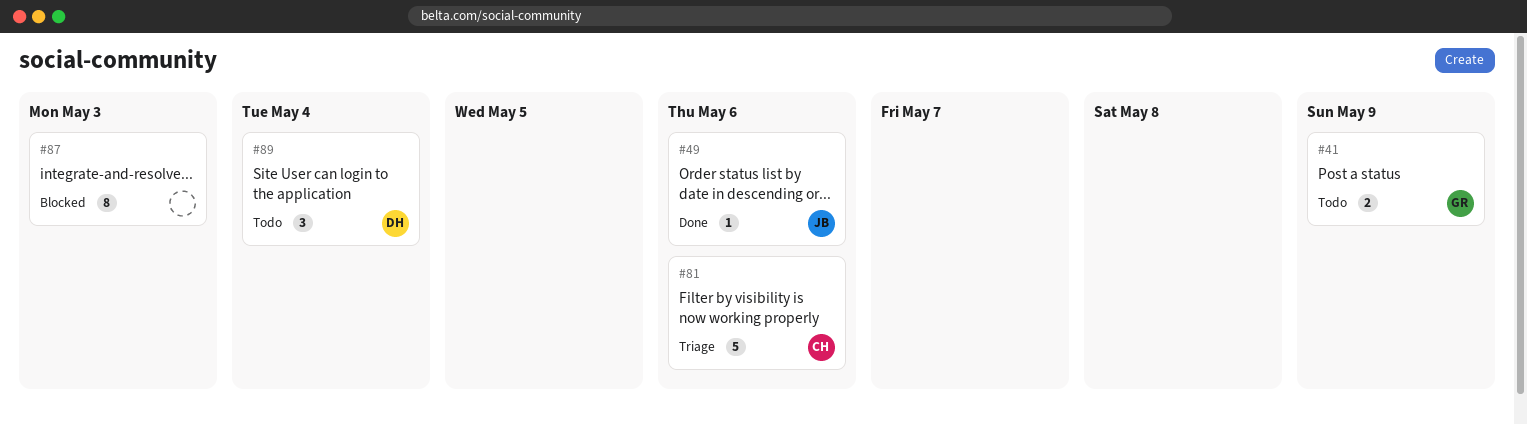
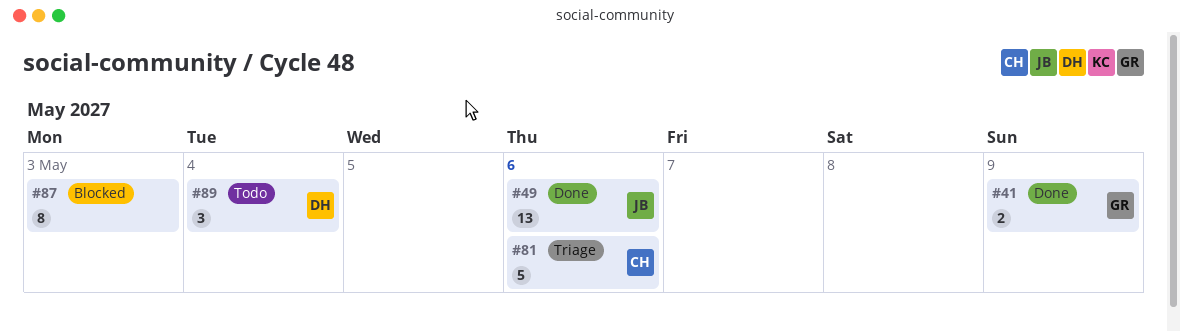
#41, status: Todo -> Done
#49, estimate: 1 -> 13

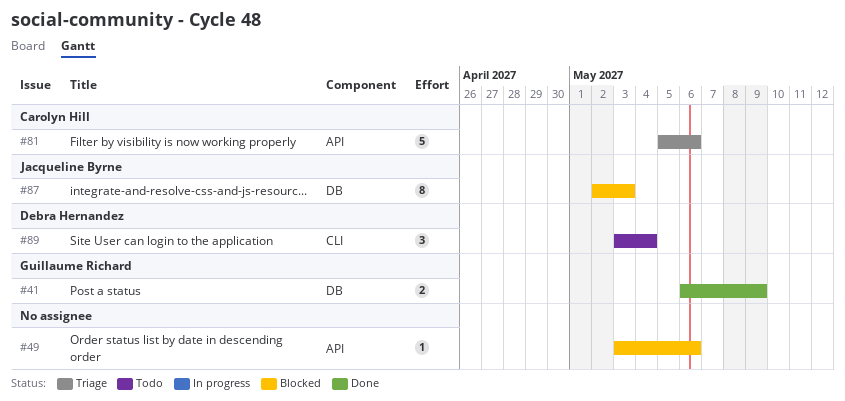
#49, status: Done -> Blocked
#49, owner: Jacqueline Byrne -> none
#49, estimate: 13 -> 1
#87, owner: none -> Jacqueline Byrne

